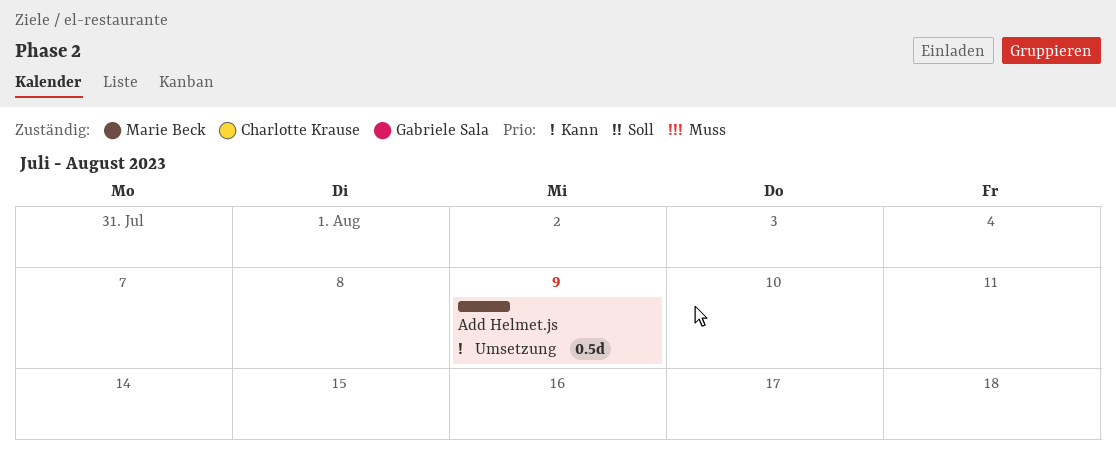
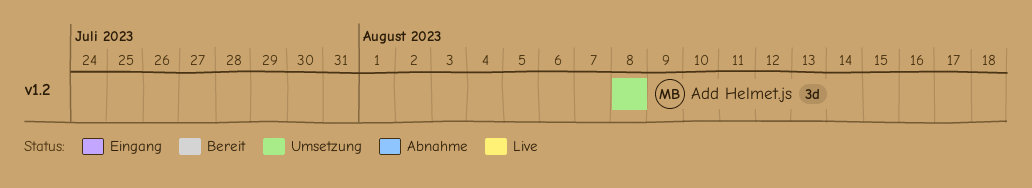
Add Helmet.js, estimate: 0.5d -> 3d
Add Helmet.js, due: Aug 9 -> Aug 8

